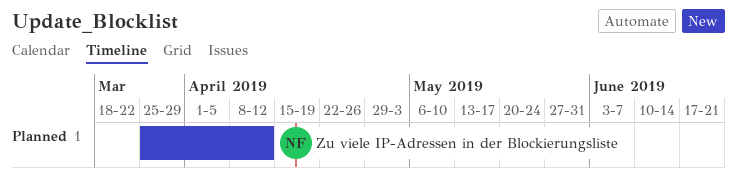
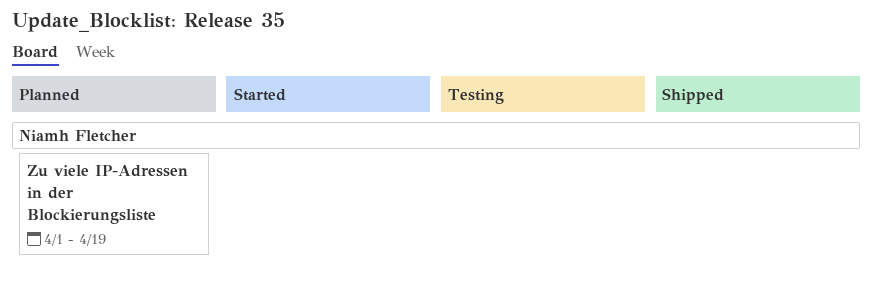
Zu viele IP-Adressen in der Blockierungsliste, start: Mar 25 -> Apr 1
Zu viele IP-Adressen in der Blockierungsliste, due: Apr 12 -> Apr 19

